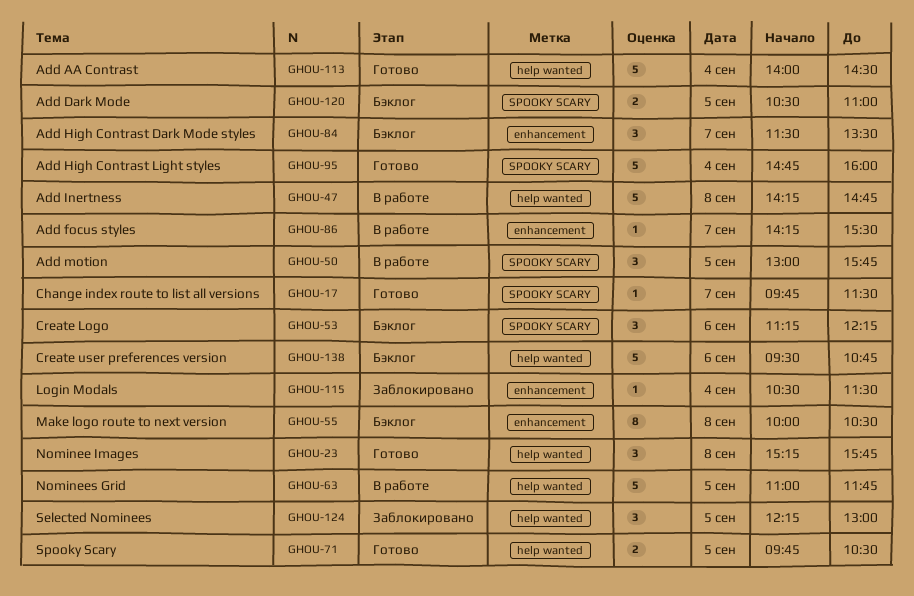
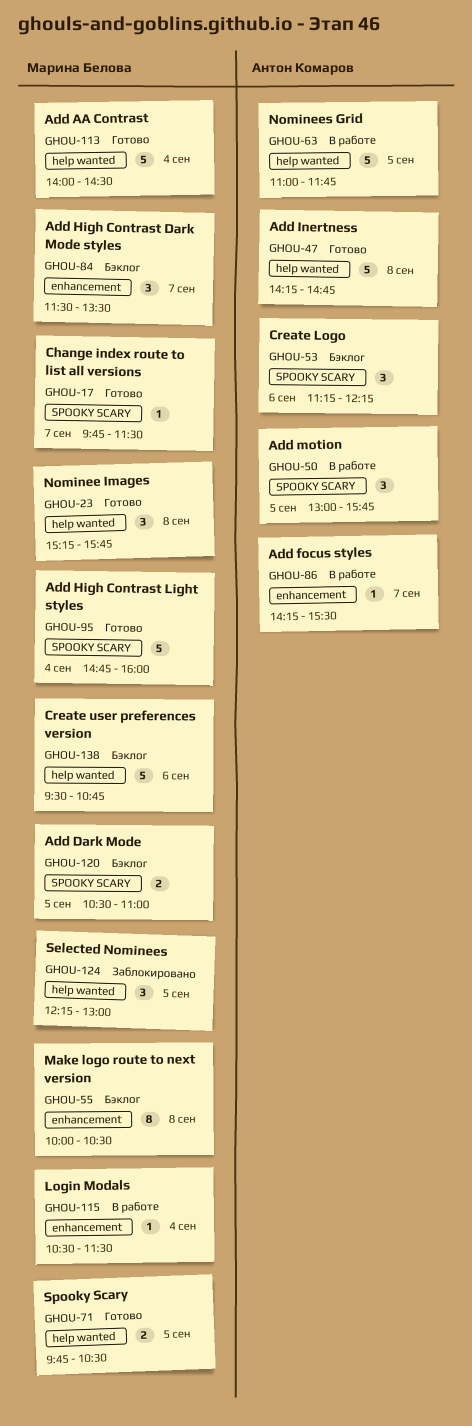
GHOU-47, status: В работе -> Готово
GHOU-115, status: Заблокировано -> В работе

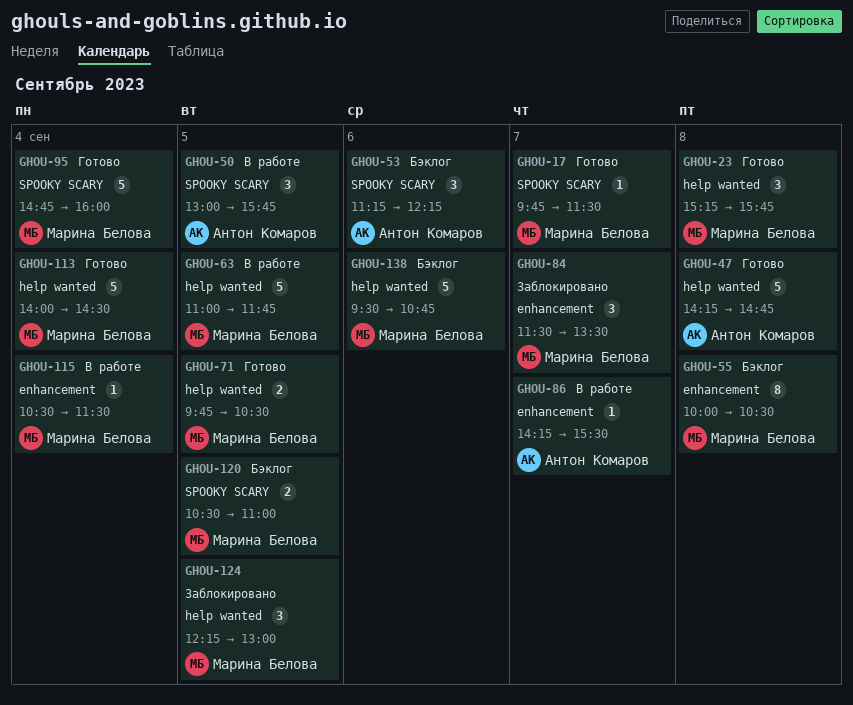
GHOU-63, owner: Антон Комаров -> Марина Белова
GHOU-84, status: Бэклог -> Заблокировано

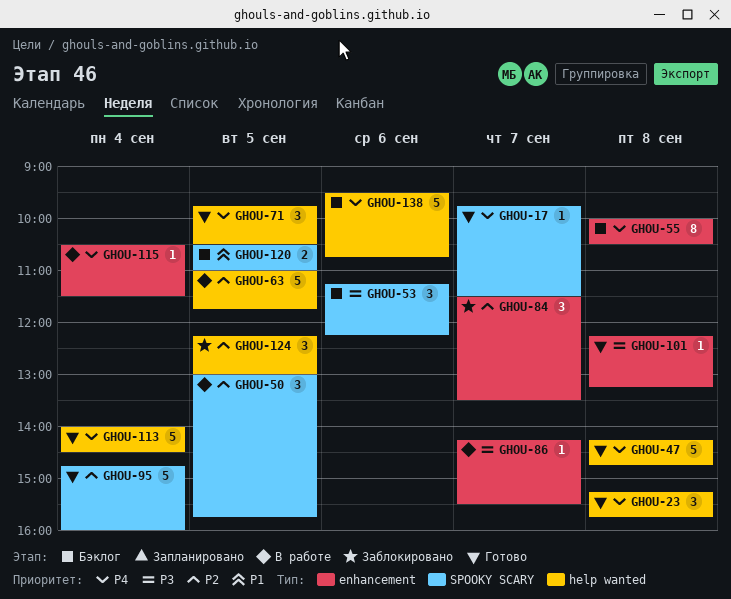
GHOU-71, estimate: 2 -> 3
GHOU-101: none -> present

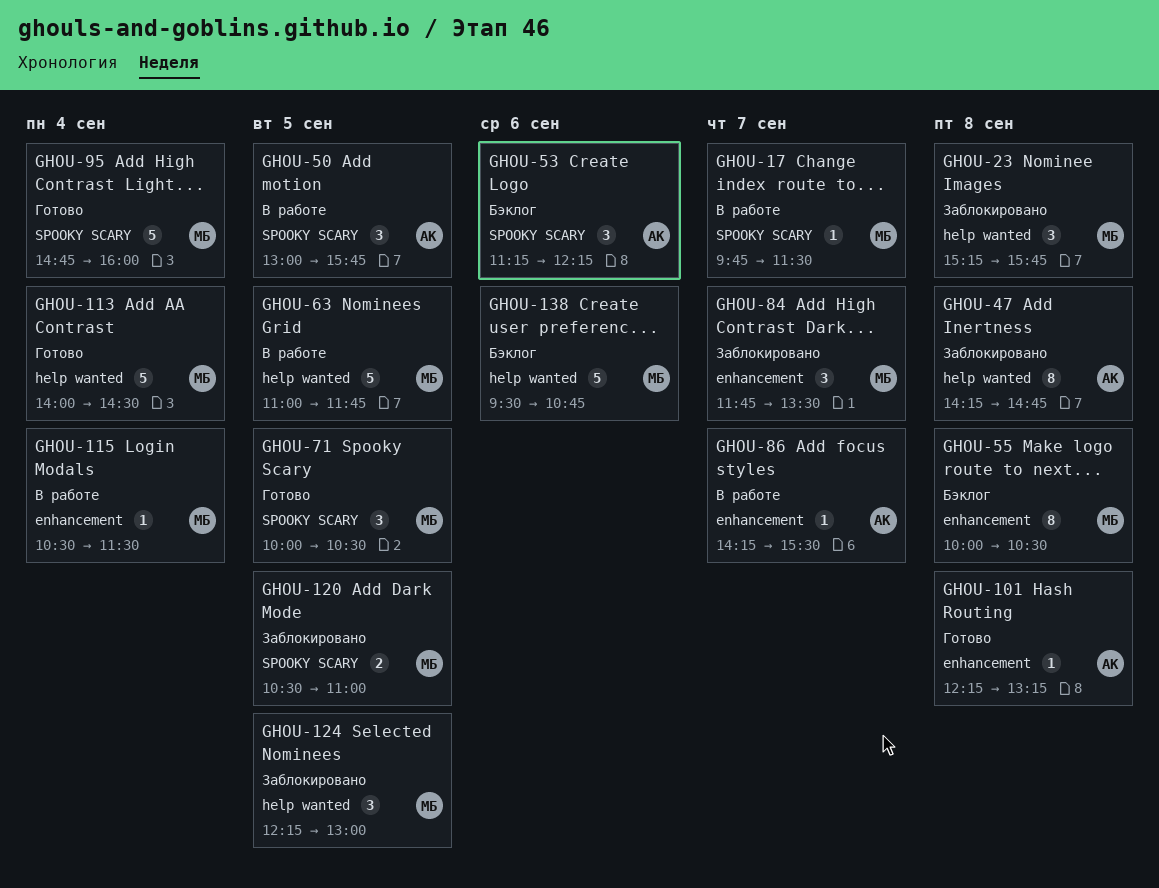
GHOU-17, status: Готово -> В работе
GHOU-23, status: Готово -> Заблокировано
GHOU-47, status: Готово -> Заблокировано
GHOU-47, estimate: 5 -> 8
GHOU-71, label: help wanted -> SPOOKY SCARY
GHOU-71, begins: 09:45 -> 10:00
GHOU-84, begins: 11:30 -> 11:45
GHOU-120, status: Бэклог -> Заблокировано

